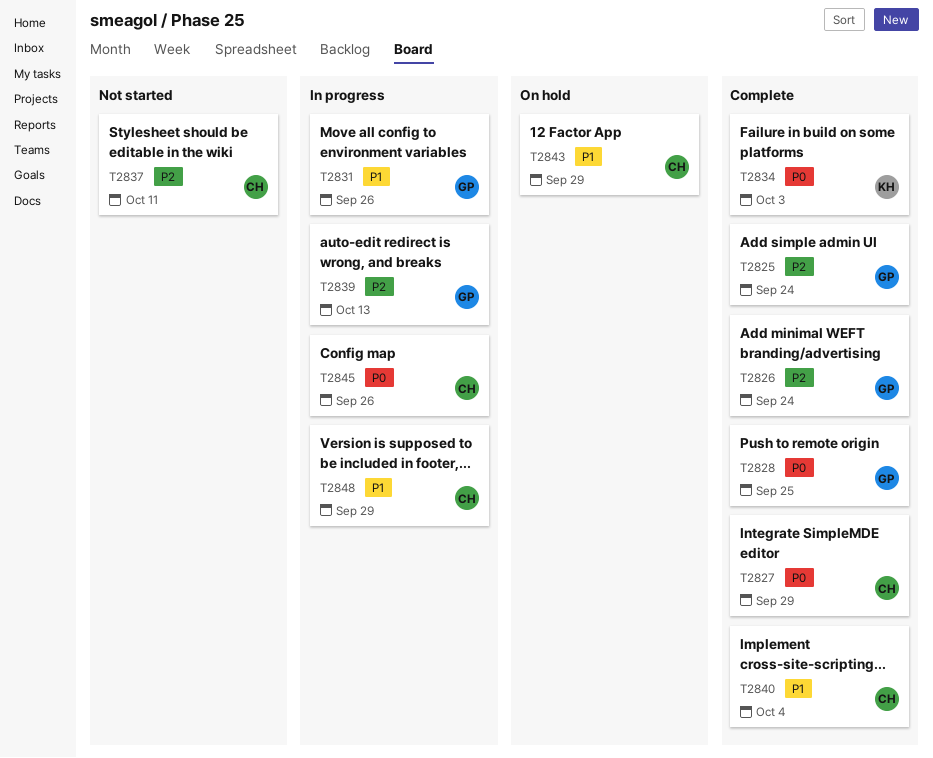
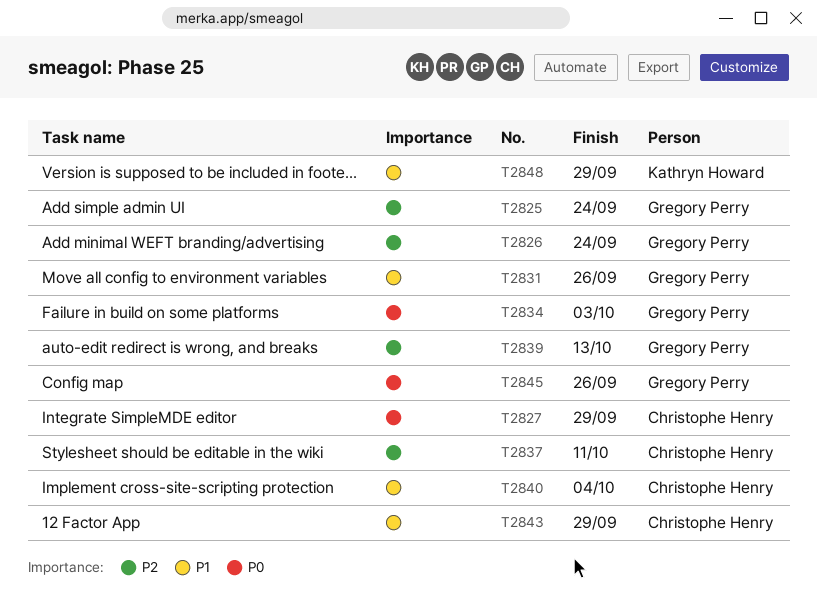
T2828: present -> none
T2834, owner: Kathryn Howard -> Gregory Perry
T2845, owner: Christophe Henry -> Gregory Perry
T2848, owner: Christophe Henry -> Kathryn Howard

